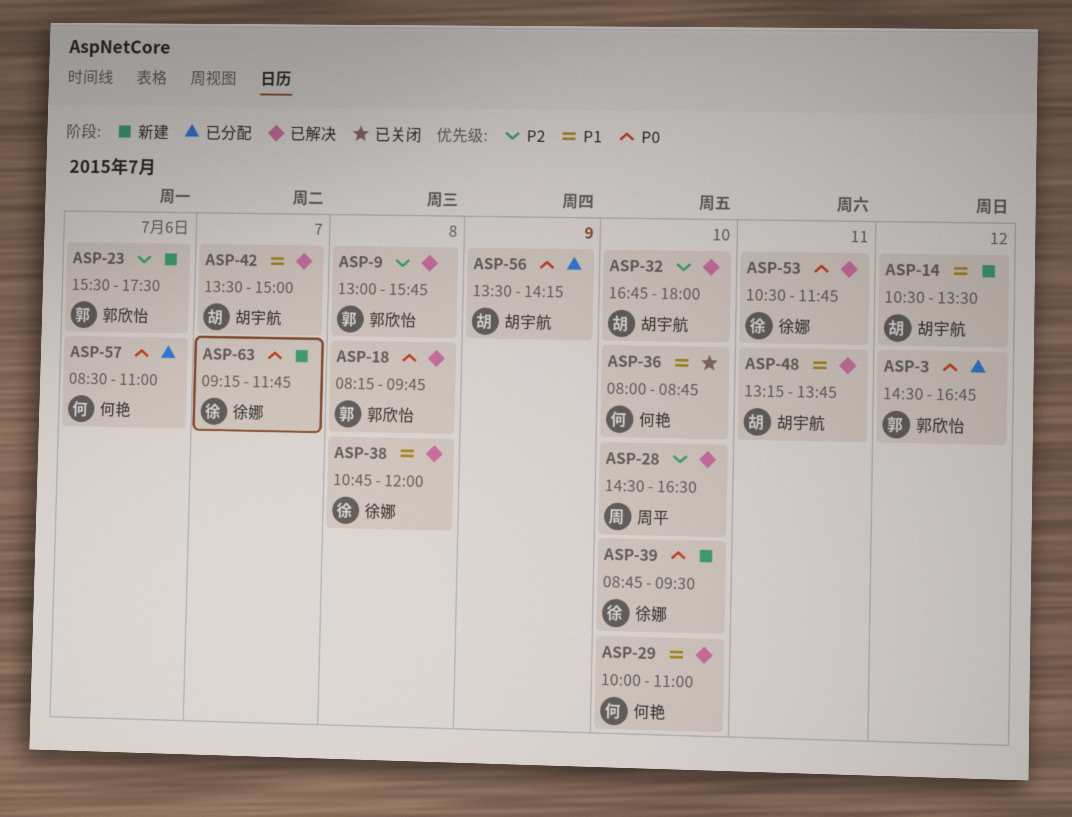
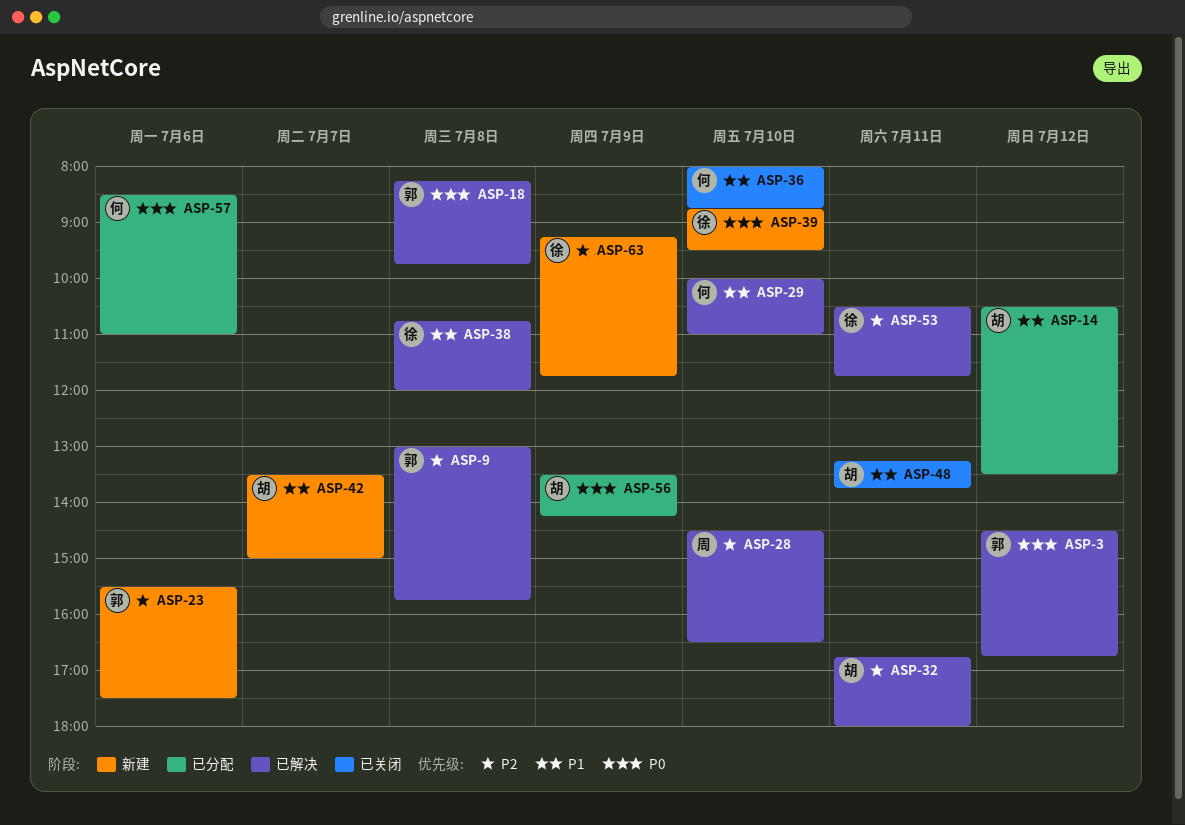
ASP-3, status: 已分配 -> 已解决
ASP-14, status: 新建 -> 已分配
ASP-32, day: Jul 10 -> Jul 11
ASP-42, status: 已解决 -> 新建
ASP-48, status: 已解决 -> 已关闭
ASP-53, priority: P0 -> P2
ASP-63, priority: P0 -> P2
ASP-63, day: Jul 7 -> Jul 9

